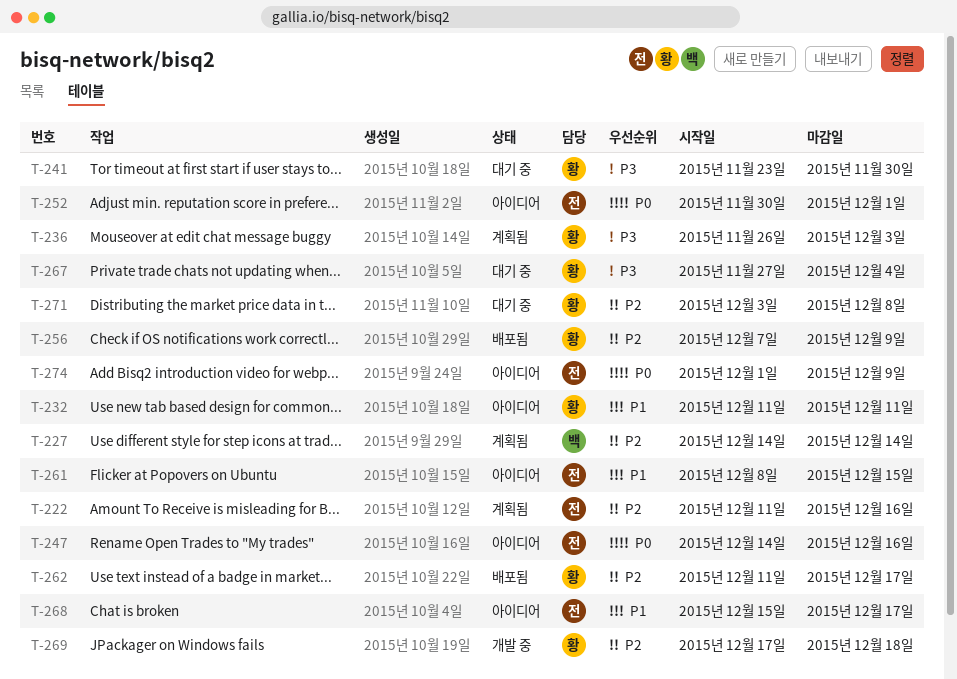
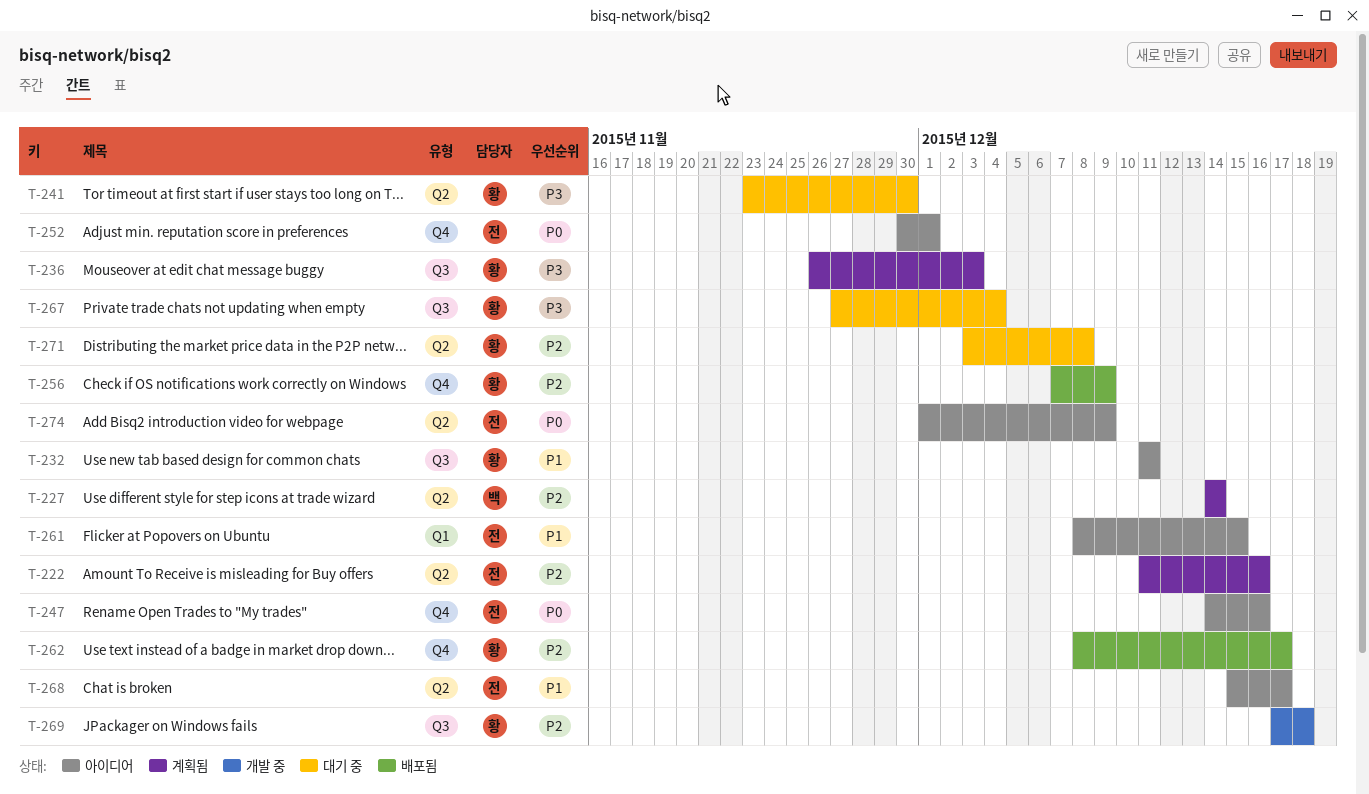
T-262, start: Dec 11 -> Dec 8

